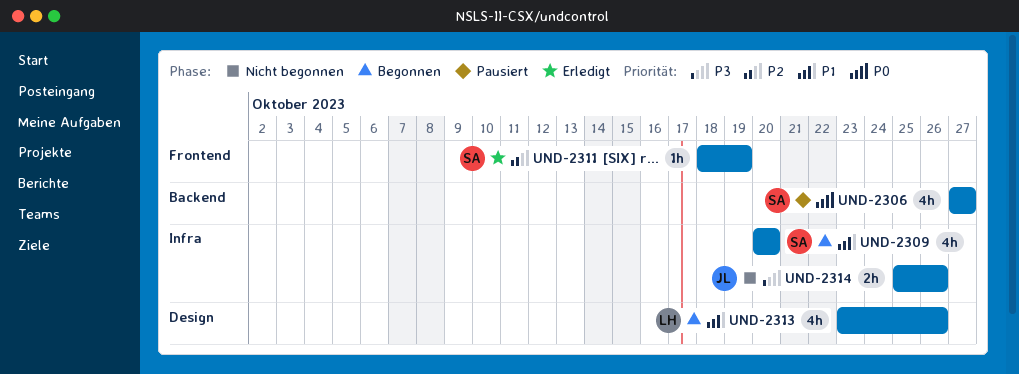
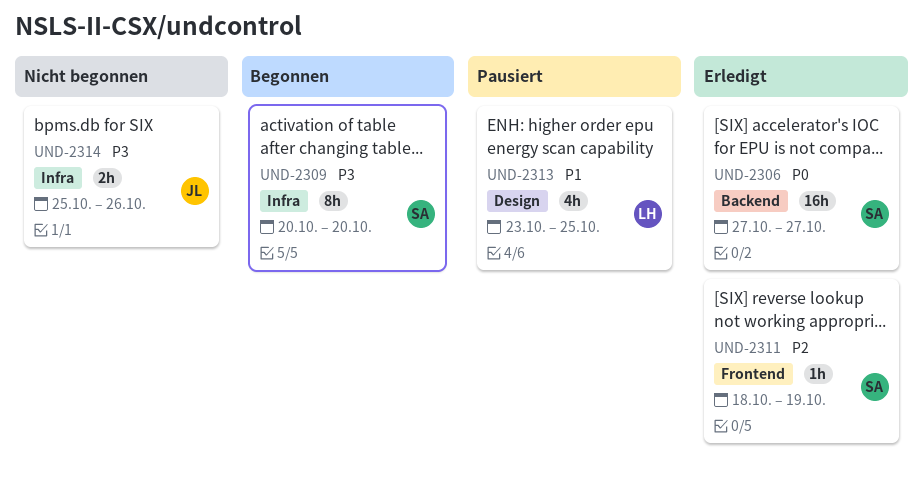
UND-2306, status: Pausiert -> Erledigt
UND-2306, estimate: 4h -> 16h
UND-2309, priority: P1 -> P3
UND-2309, estimate: 4h -> 8h
UND-2313, status: Begonnen -> Pausiert
UND-2313, due: Oct 26 -> Oct 25

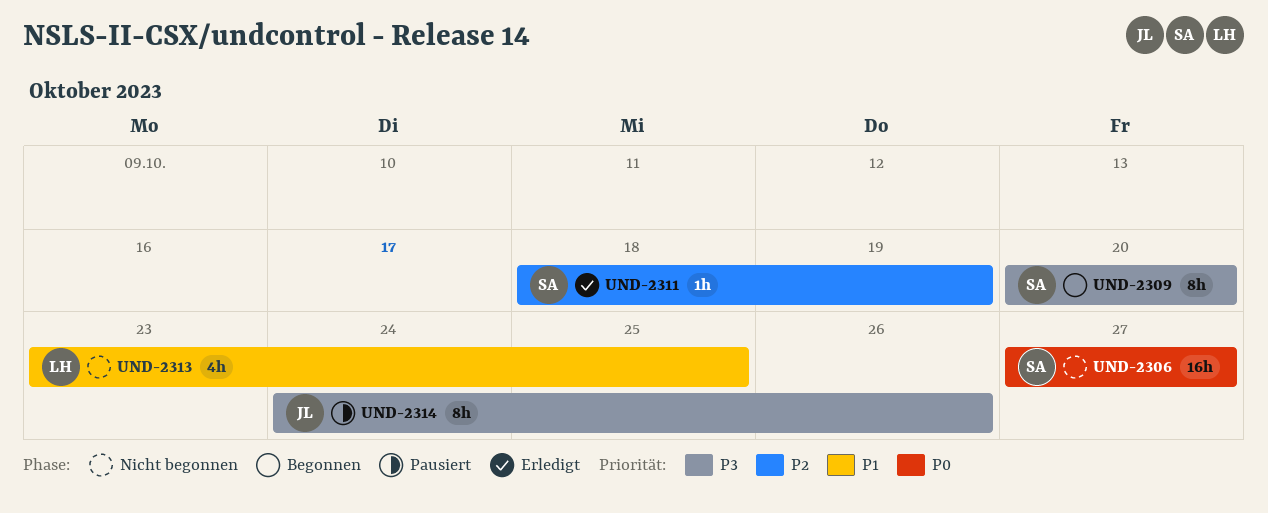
UND-2306, status: Erledigt -> Nicht begonnen
UND-2313, status: Pausiert -> Nicht begonnen
UND-2314, status: Nicht begonnen -> Pausiert
UND-2314, estimate: 2h -> 8h
UND-2314, start: Oct 25 -> Oct 24

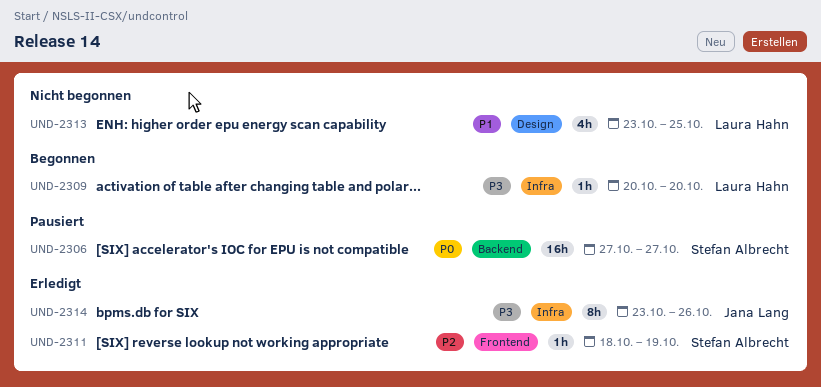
UND-2306, status: Nicht begonnen -> Pausiert
UND-2309, owner: Stefan Albrecht -> Laura Hahn
UND-2309, estimate: 8h -> 1h
UND-2314, status: Pausiert -> Erledigt
UND-2314, start: Oct 24 -> Oct 23

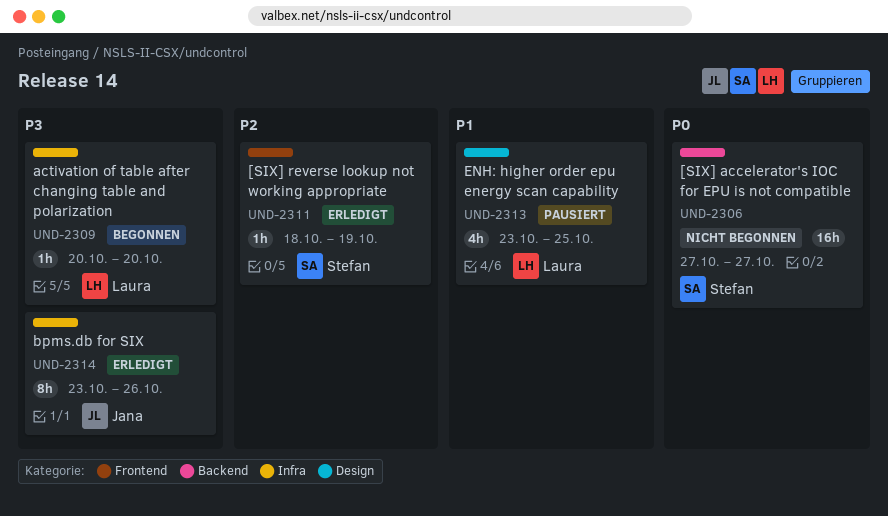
UND-2306, status: Pausiert -> Nicht begonnen
UND-2313, status: Nicht begonnen -> Pausiert

